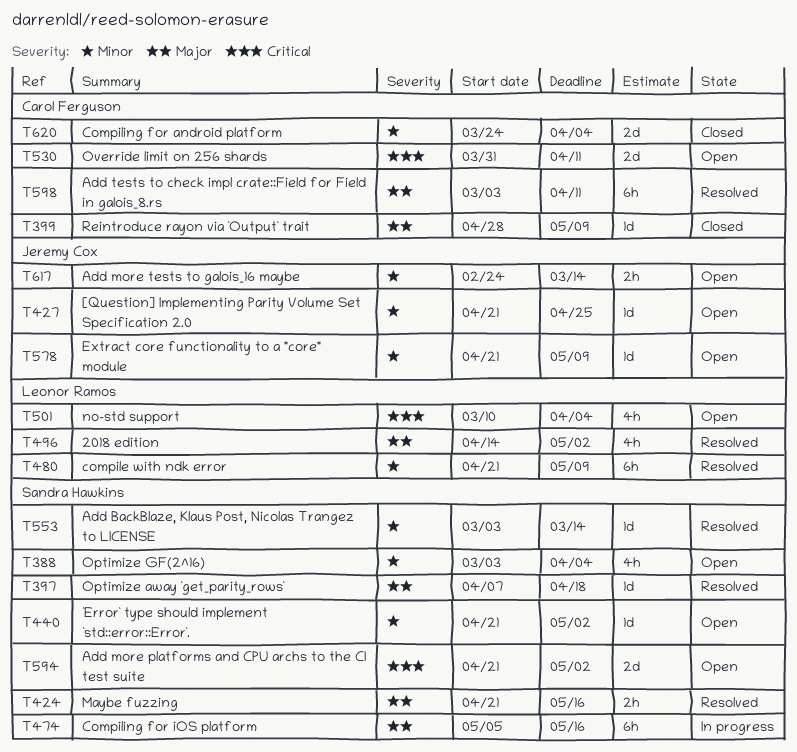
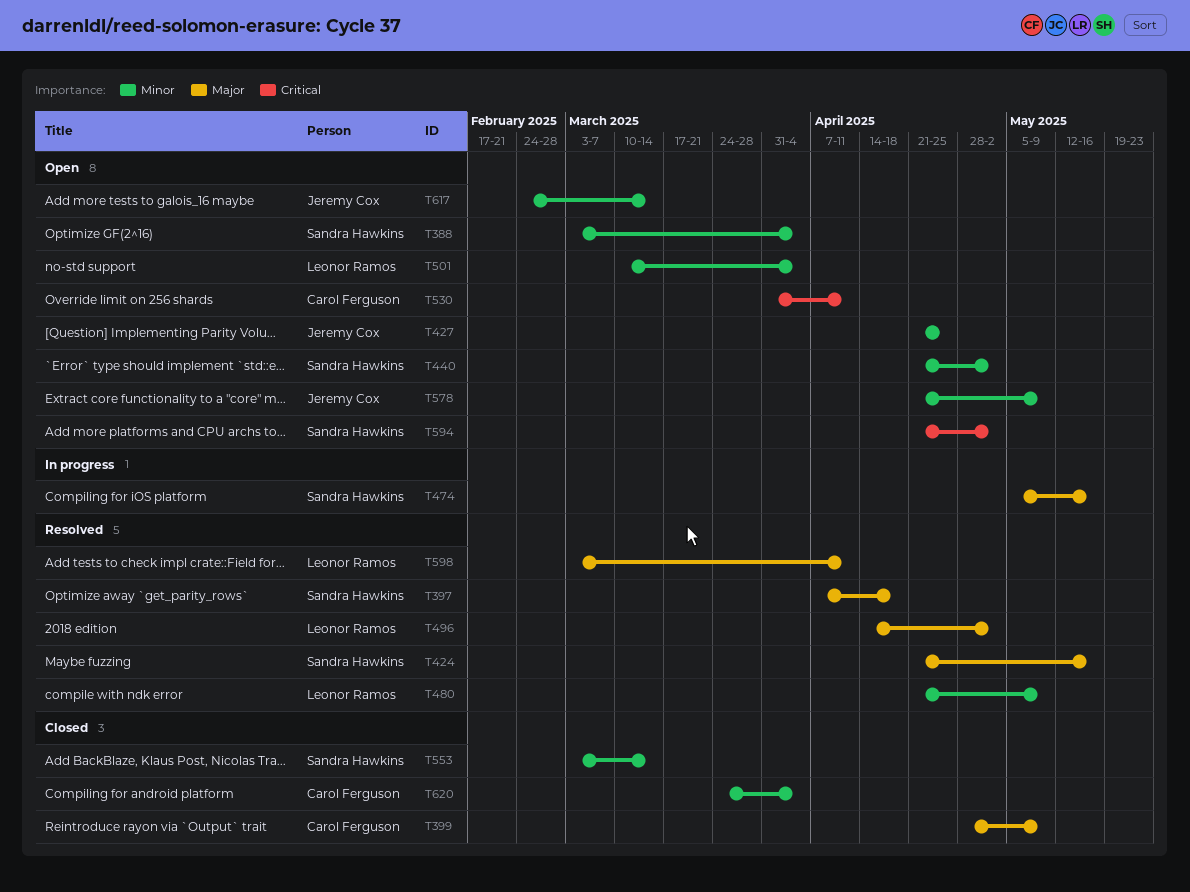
T501, priority: Critical -> Minor
T553, status: Resolved -> Closed
T598, owner: Carol Ferguson -> Leonor Ramos

